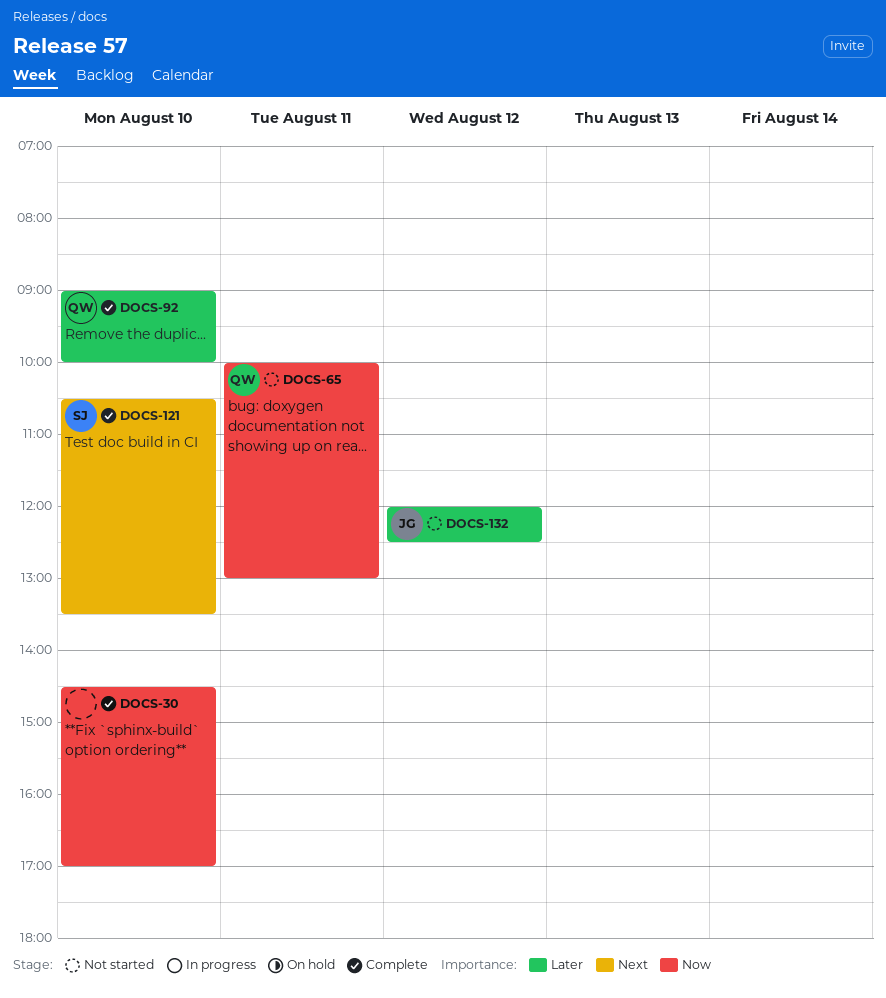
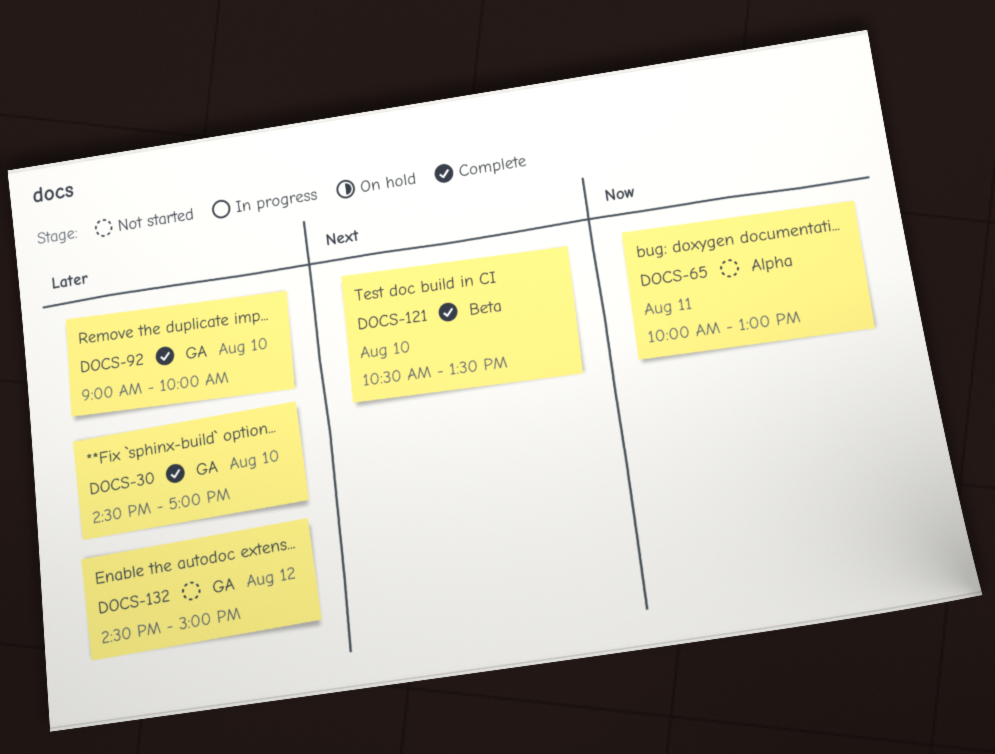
DOCS-30, priority: Now -> Later
DOCS-132, begins: 12:00 -> 14:30
DOCS-132, ends: 12:30 -> 15:00

